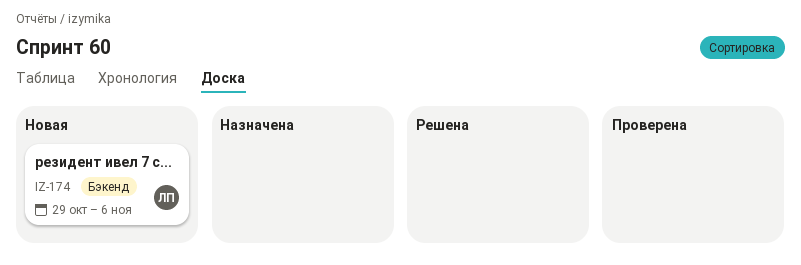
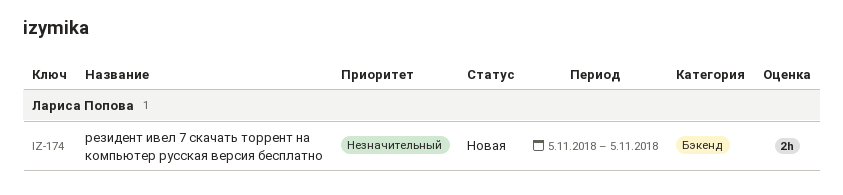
IZ-174, start: Oct 29 -> Nov 5
IZ-174, due: Nov 6 -> Nov 5

